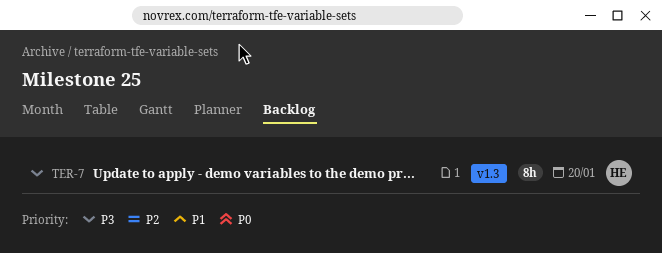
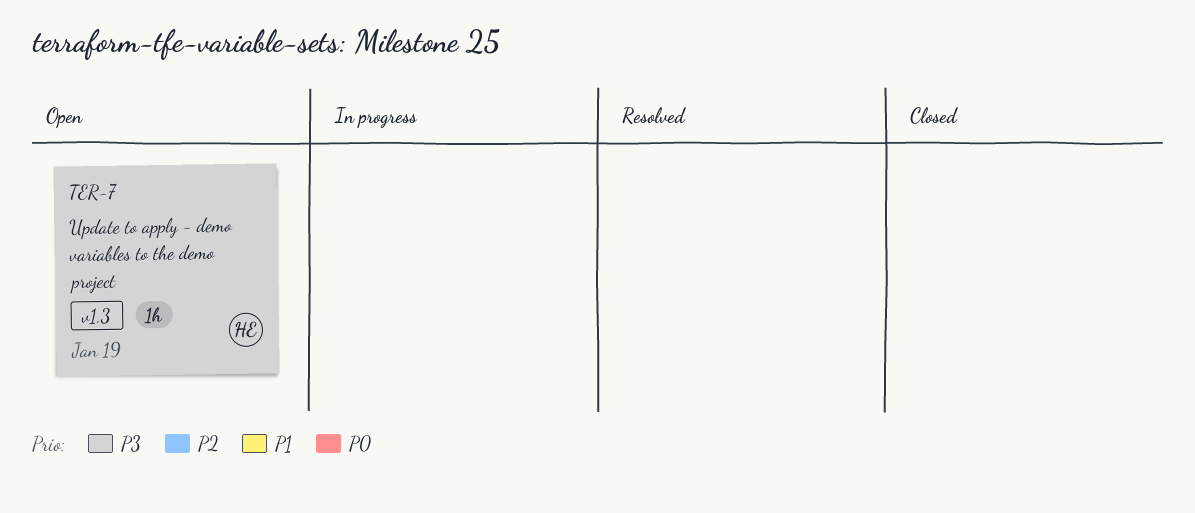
TER-7, estimate: 8h -> 1h
TER-7, due: Jan 20 -> Jan 19

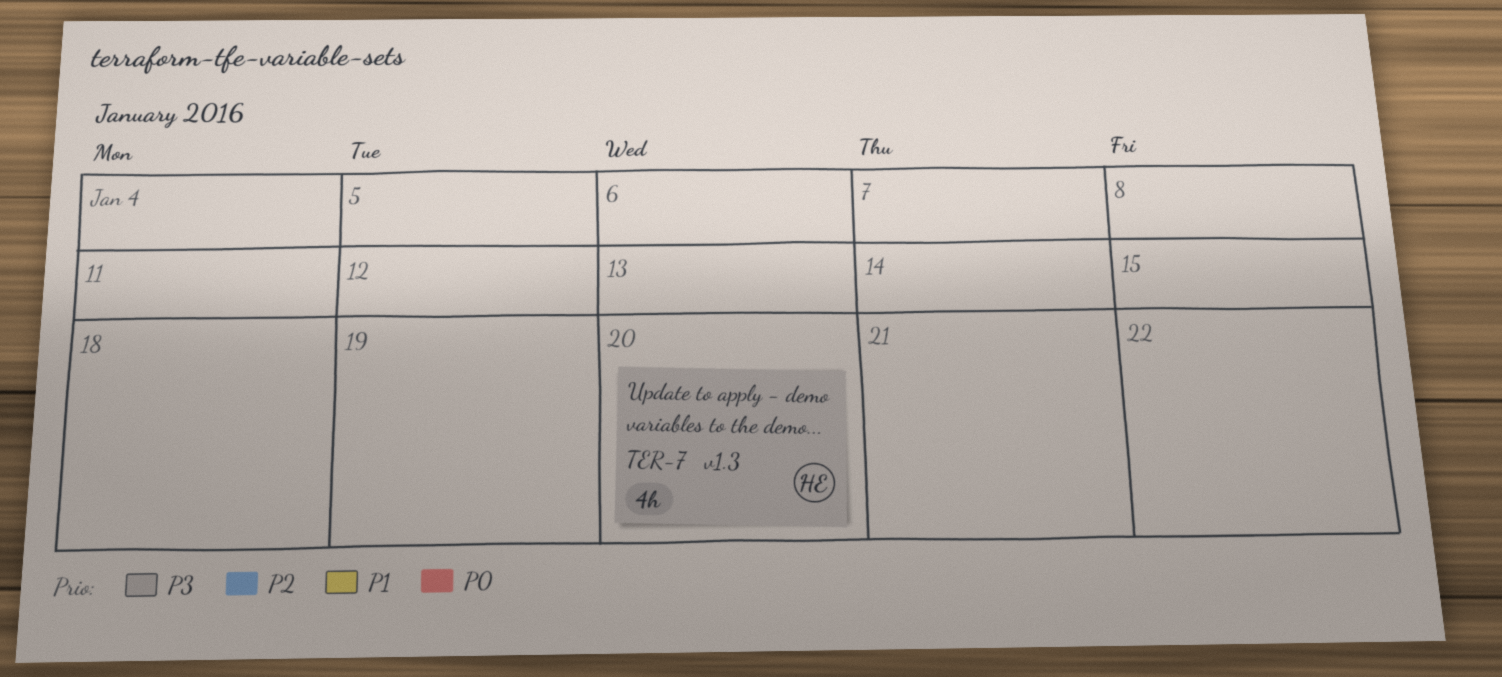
TER-7, estimate: 1h -> 4h
TER-7, due: Jan 19 -> Jan 20

